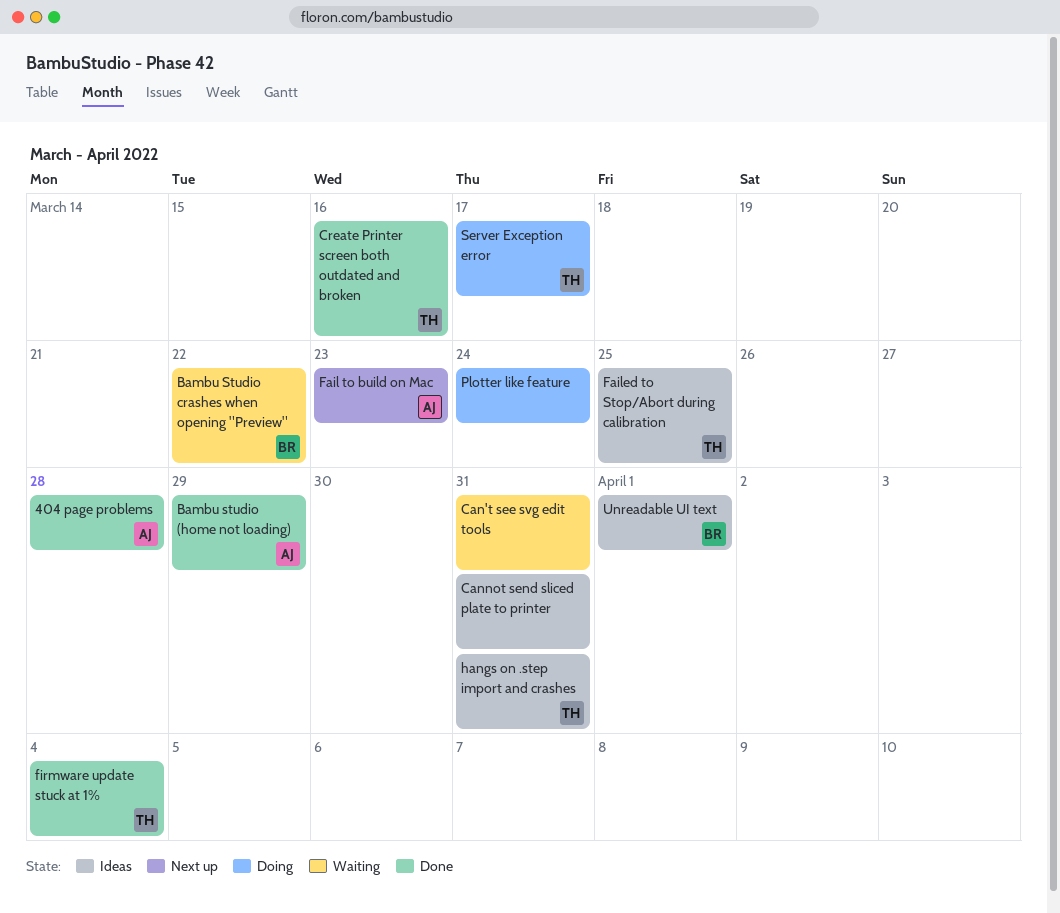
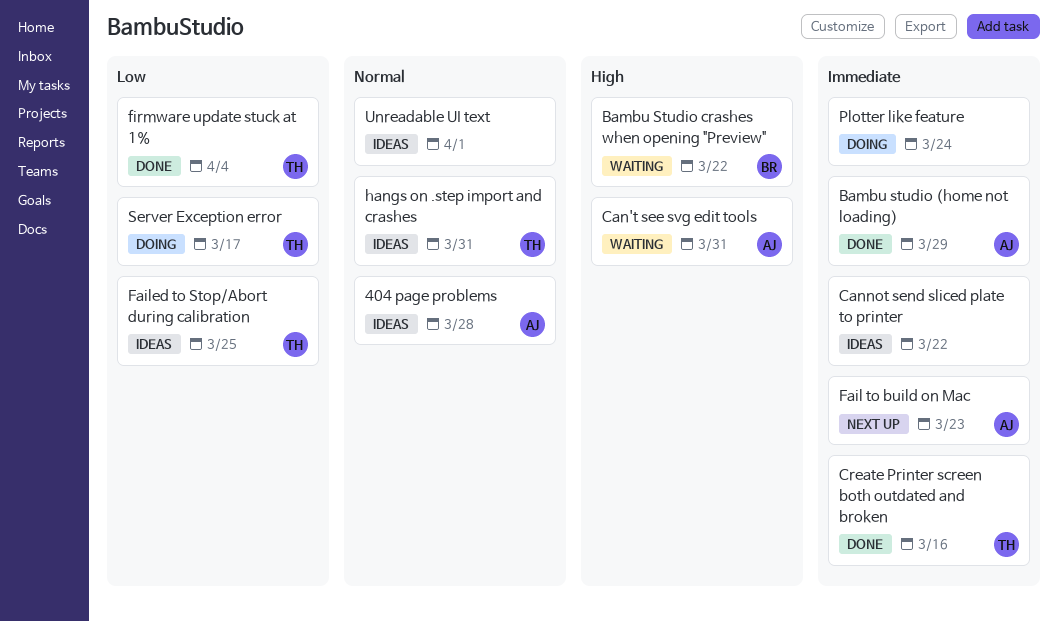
404 page problems, status: Done -> Ideas
Can't see svg edit tools, owner: none -> AJ
Cannot send sliced plate to printer, due: Mar 31 -> Mar 22
Unreadable UI text, owner: BR -> none

